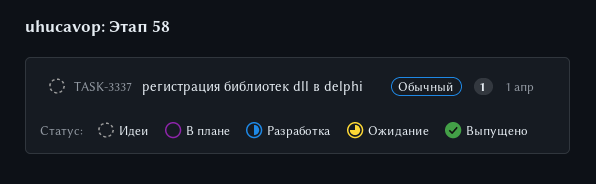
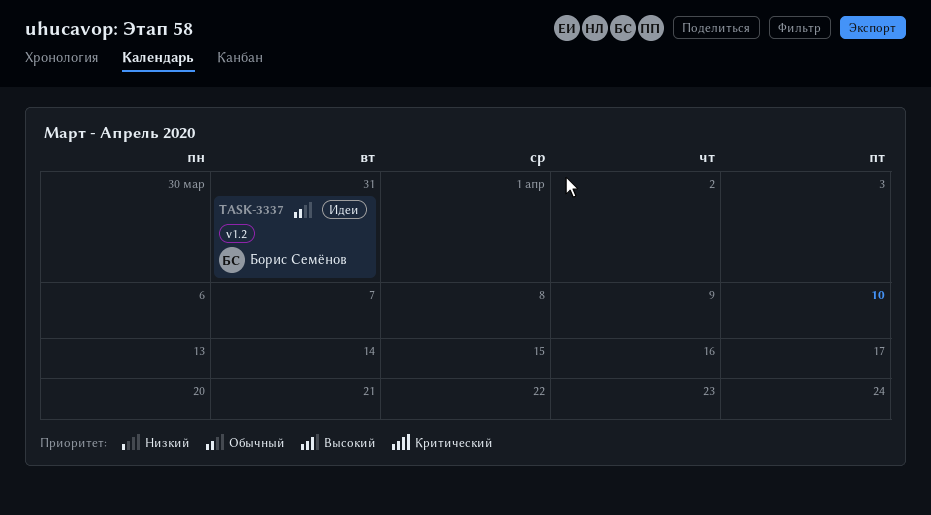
TASK-3337, due: Apr 1 -> Mar 31

